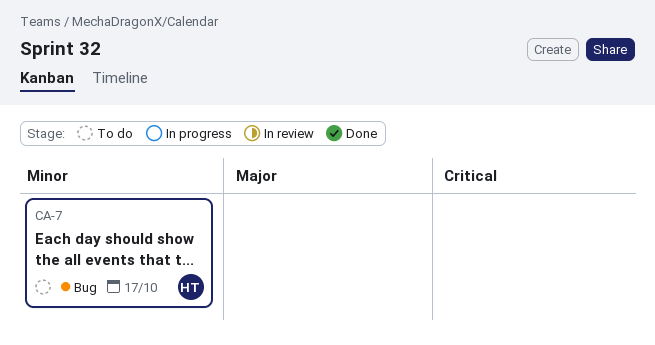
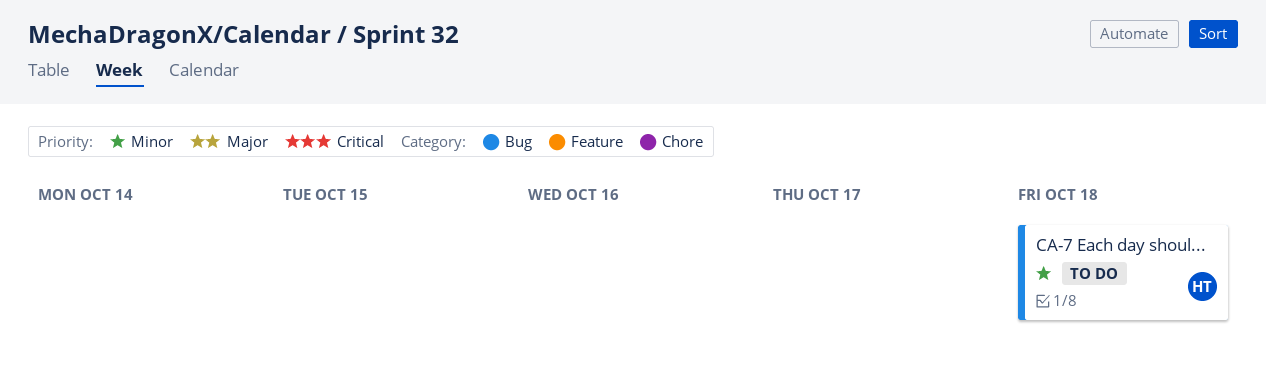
CA-7, due: Oct 17 -> Oct 18

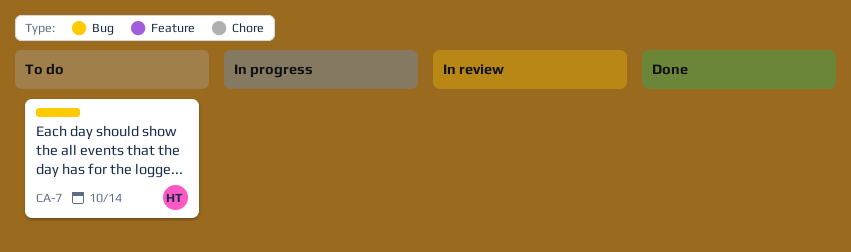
CA-7, due: Oct 18 -> Oct 14

